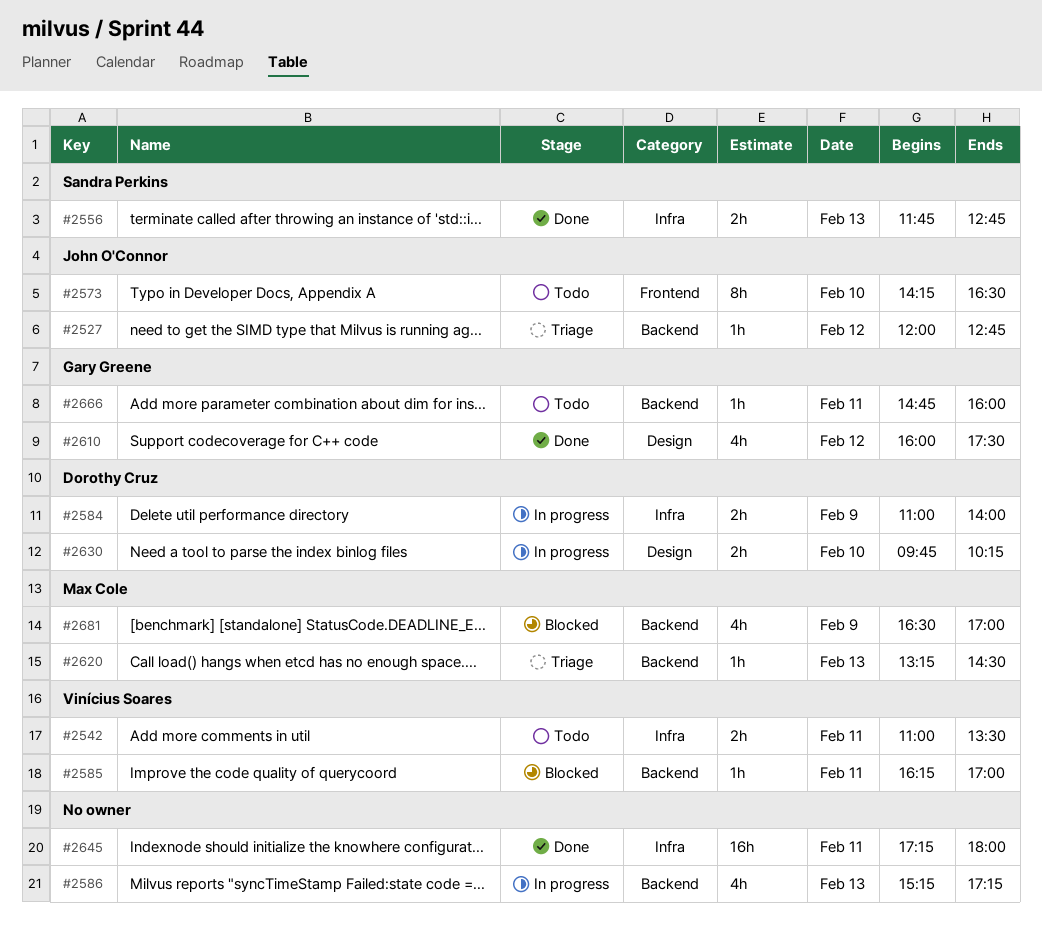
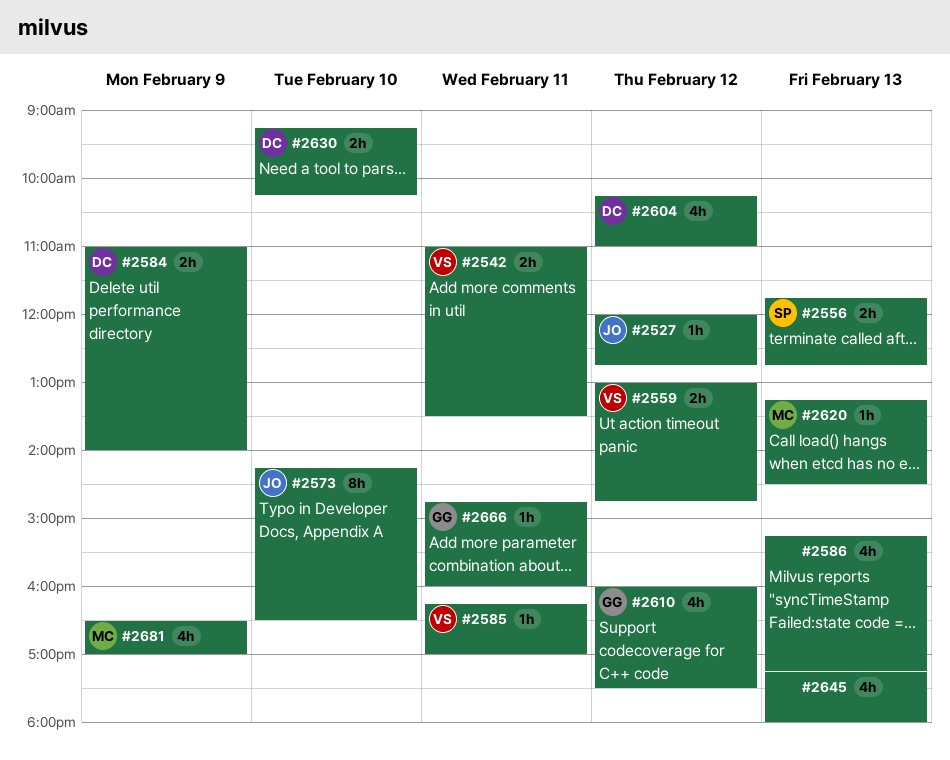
#2559: none -> present
#2604: none -> present
#2630, begins: 09:45 -> 09:15
#2645, estimate: 16h -> 4h
#2645, day: Feb 11 -> Feb 13

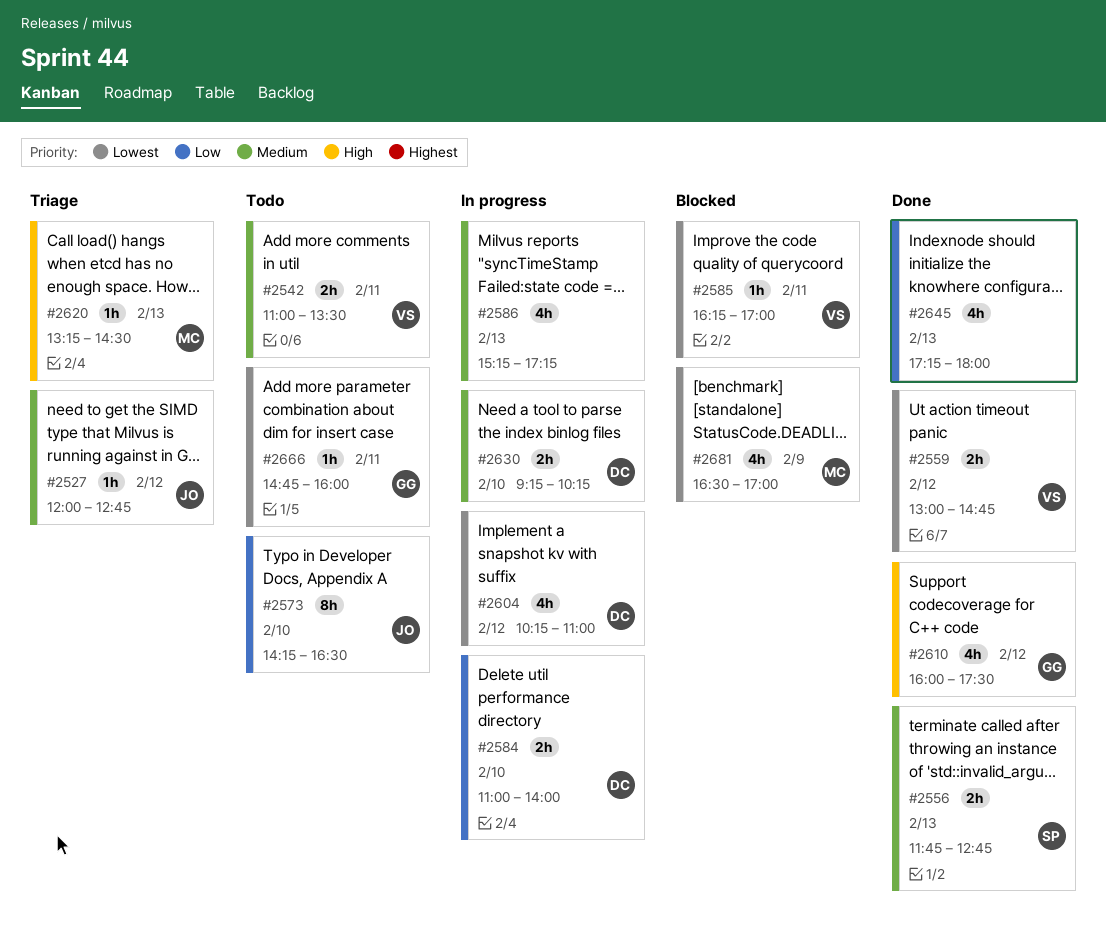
#2584, day: Feb 9 -> Feb 10

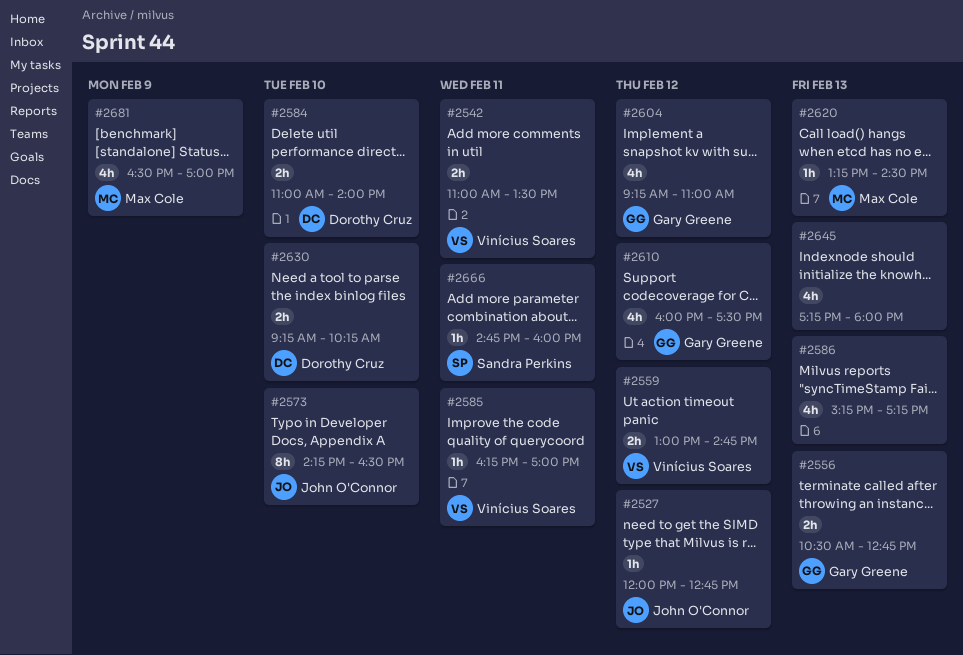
#2556, owner: Sandra Perkins -> Gary Greene
#2556, begins: 11:45 -> 10:30
#2604, owner: Dorothy Cruz -> Gary Greene
#2604, begins: 10:15 -> 09:15
#2666, owner: Gary Greene -> Sandra Perkins

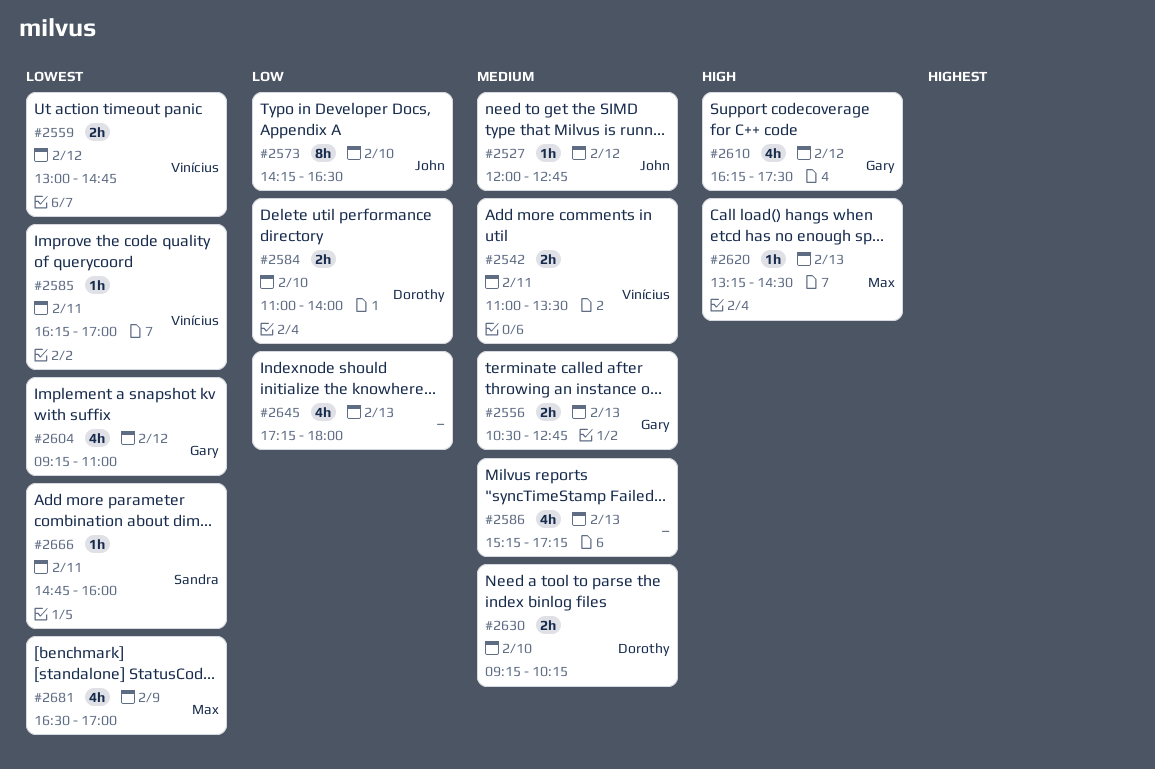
#2610, begins: 16:00 -> 16:15

